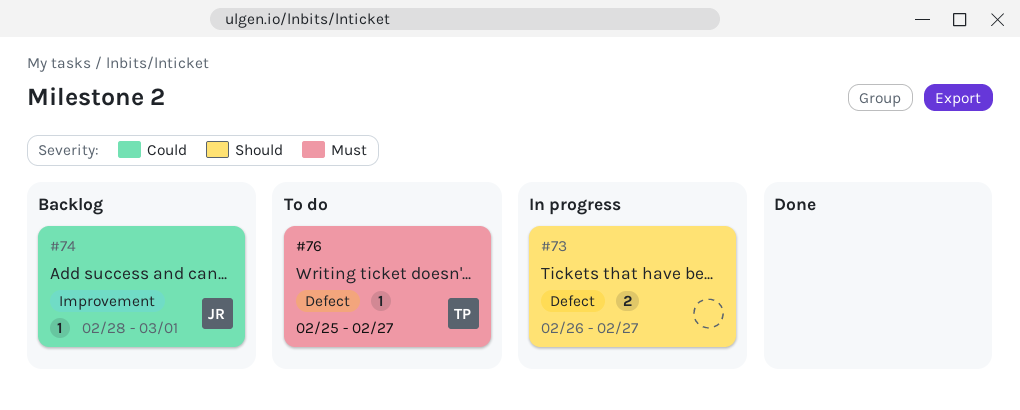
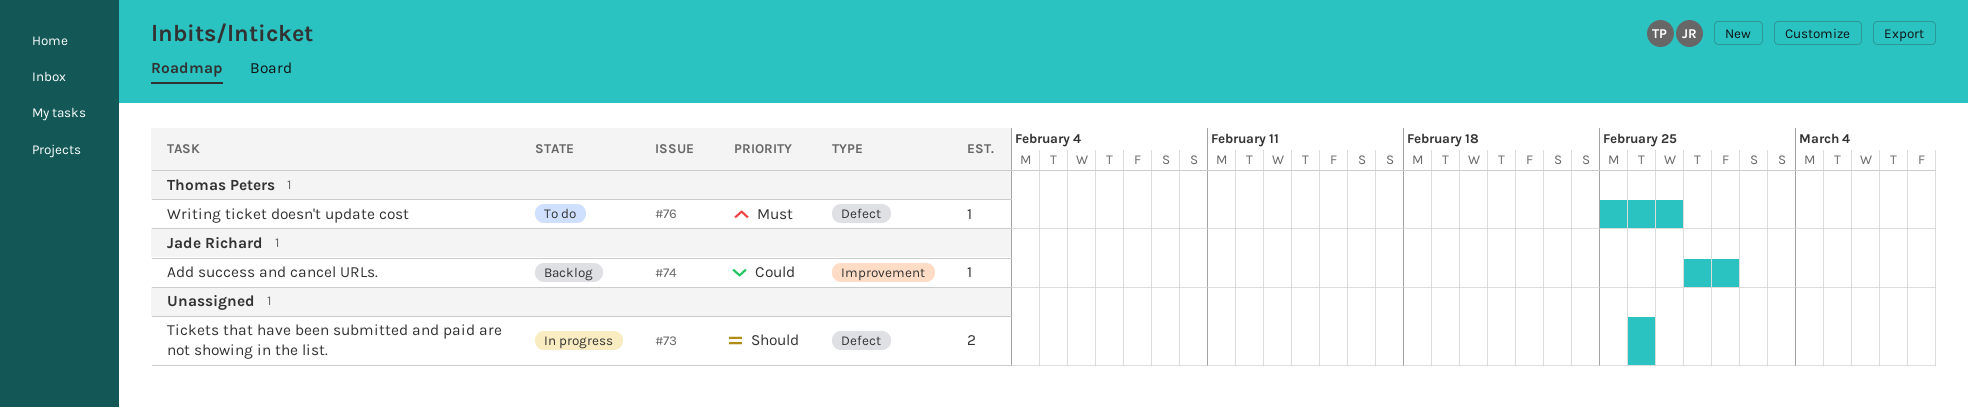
#73, due: Feb 27 -> Feb 26

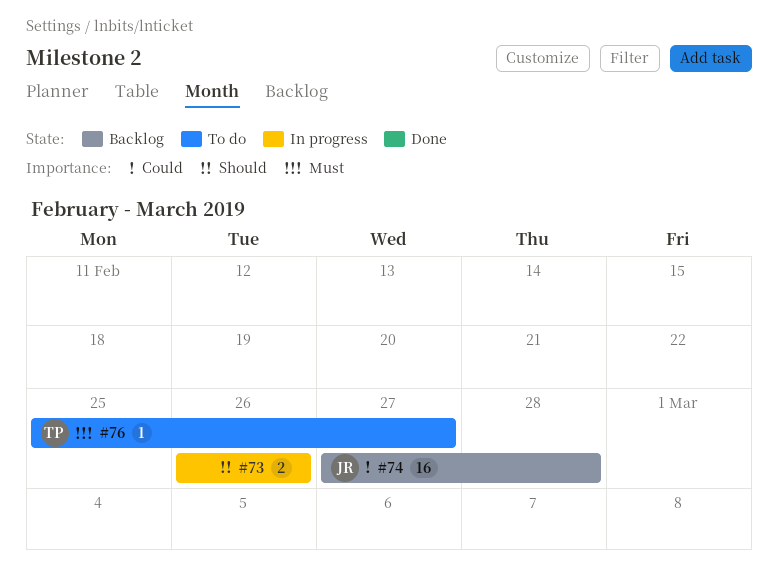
#74, estimate: 1 -> 16
#74, start: Feb 28 -> Feb 27
#74, due: Mar 1 -> Feb 28

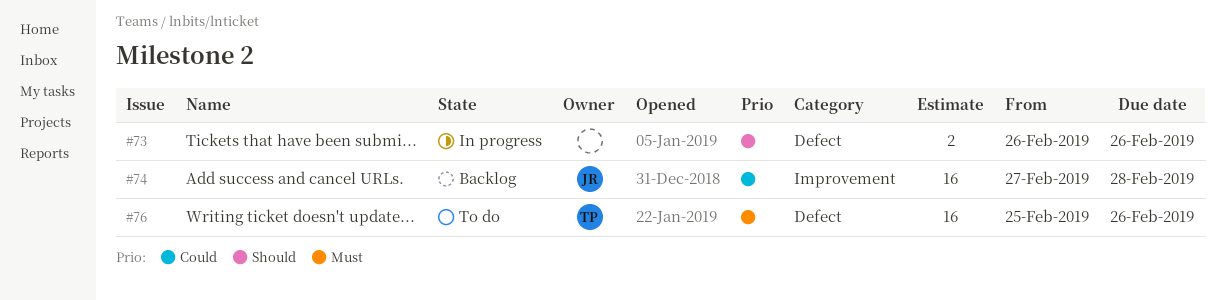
#76, estimate: 1 -> 16
#76, due: Feb 27 -> Feb 26

